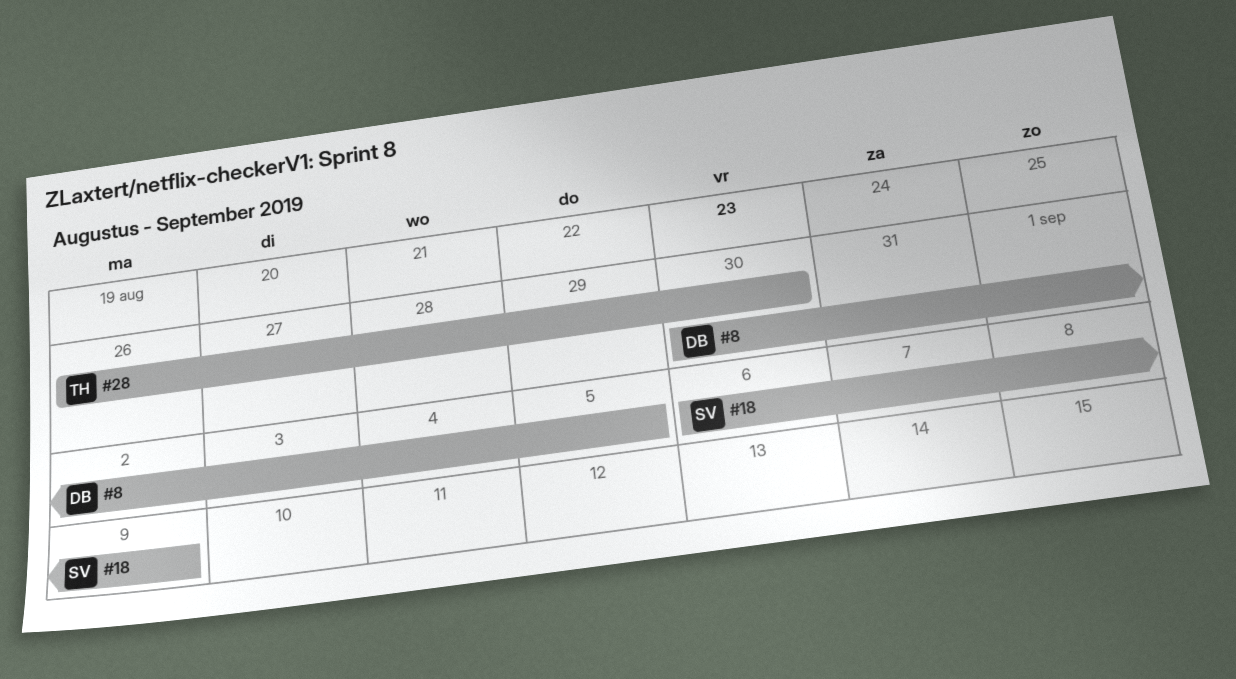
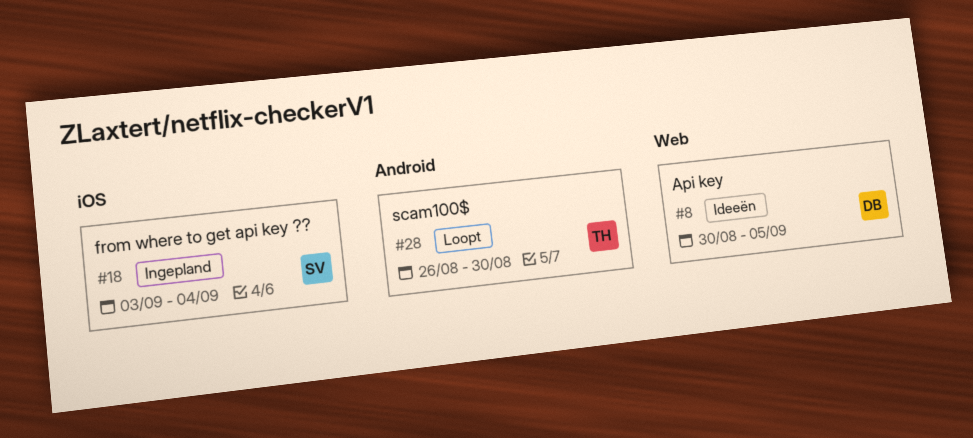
#18, start: Sep 6 -> Sep 3
#18, due: Sep 9 -> Sep 4

